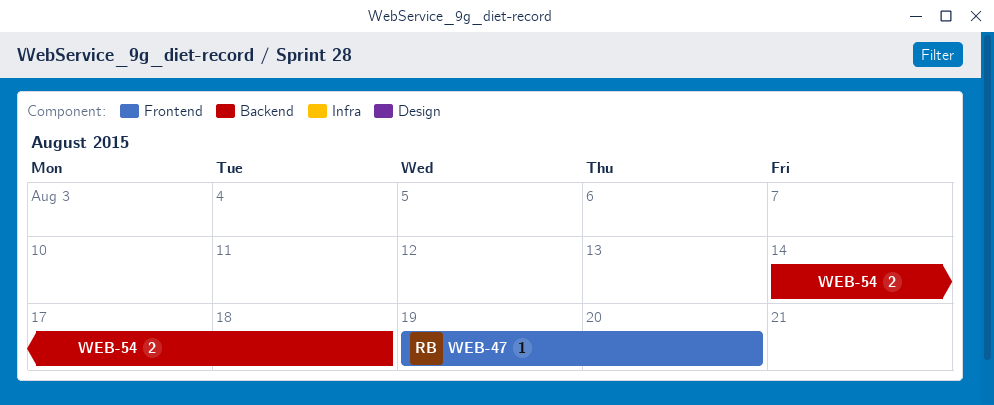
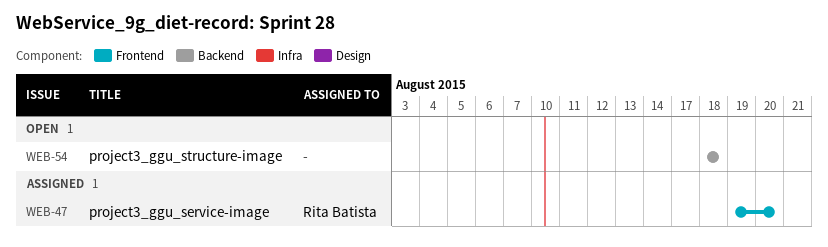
WEB-54, start: Aug 14 -> Aug 18

